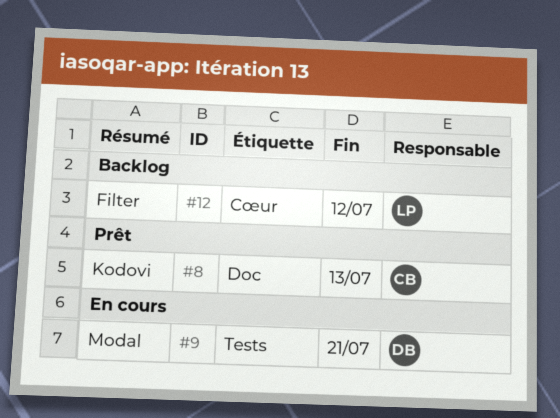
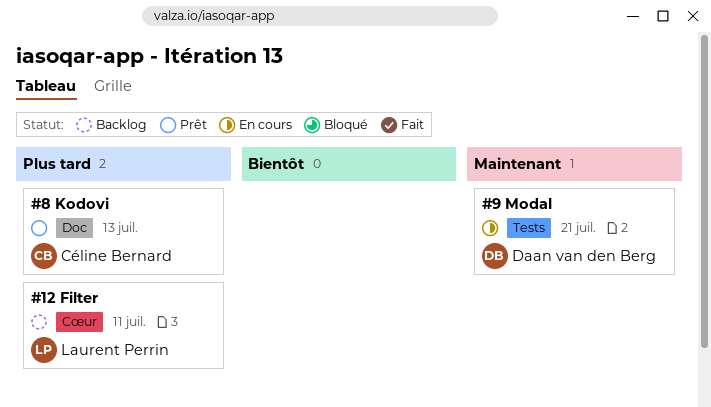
#12, due: Jul 12 -> Jul 11

